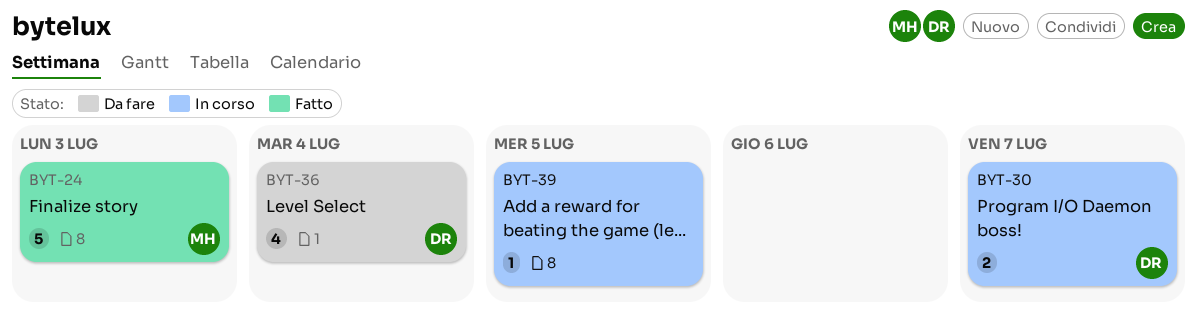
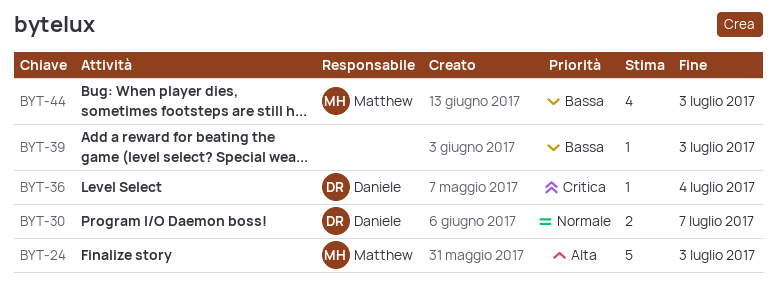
BYT-36, estimate: 4 -> 1
BYT-39, due: Jul 5 -> Jul 3
BYT-44: none -> present

